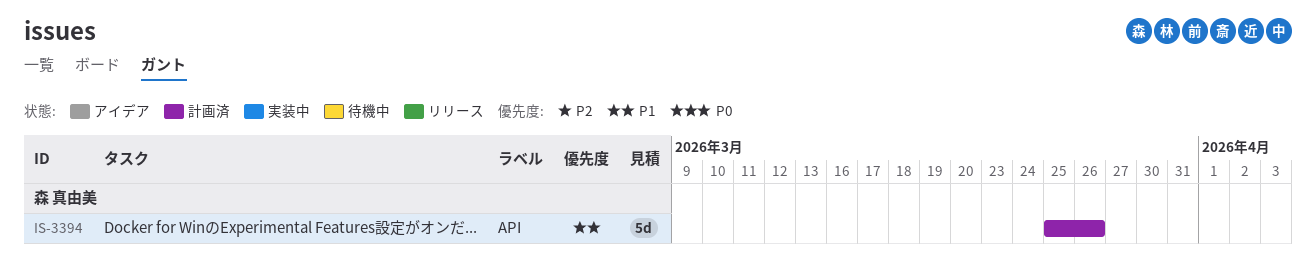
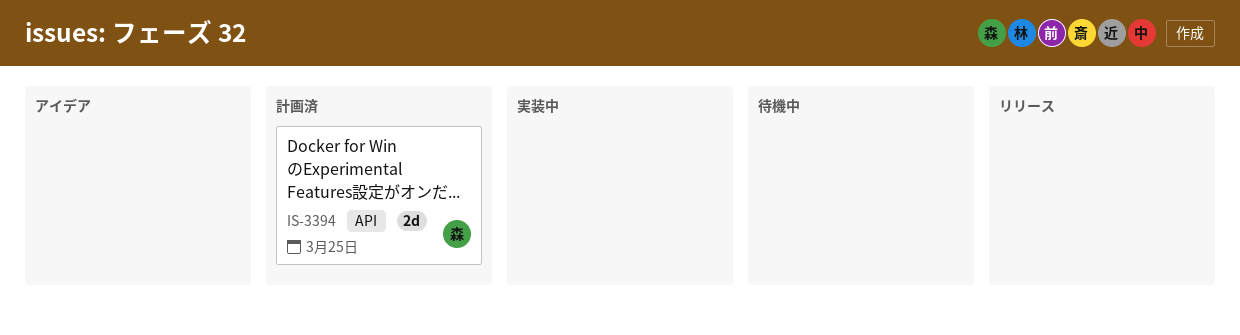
IS-3394, estimate: 5d -> 2d
IS-3394, due: Mar 26 -> Mar 25

